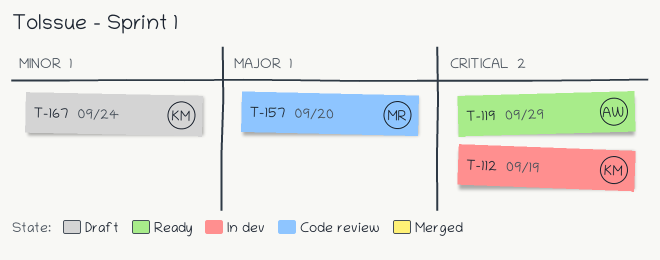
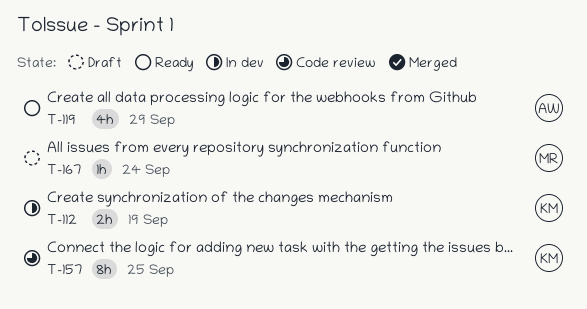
T-157, owner: MR -> KM
T-157, due: Sep 20 -> Sep 25
T-167, owner: KM -> MR

